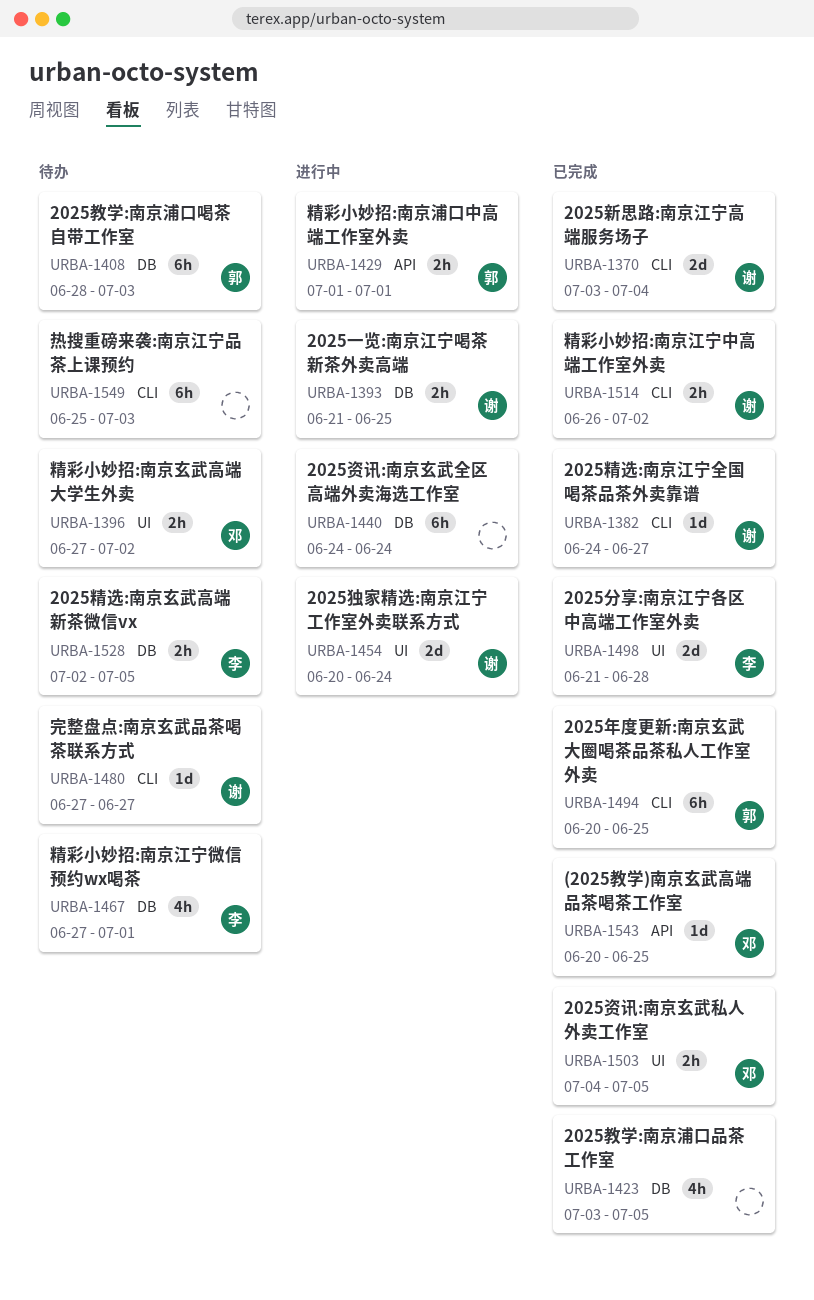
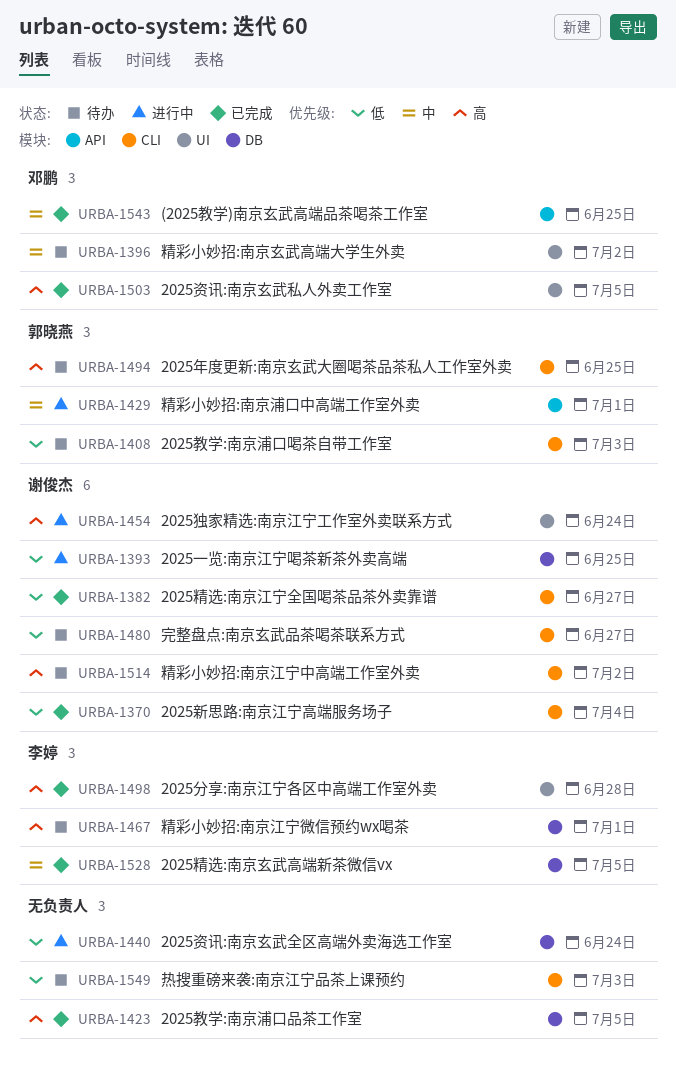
URBA-1408, label: DB -> CLI
URBA-1494, status: 已完成 -> 待办
URBA-1514, status: 已完成 -> 待办
URBA-1528, status: 待办 -> 已完成

